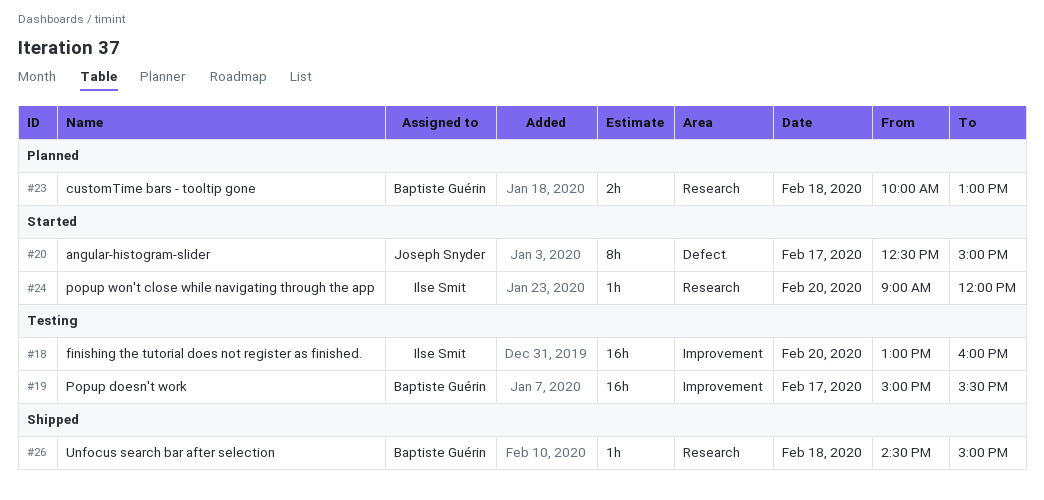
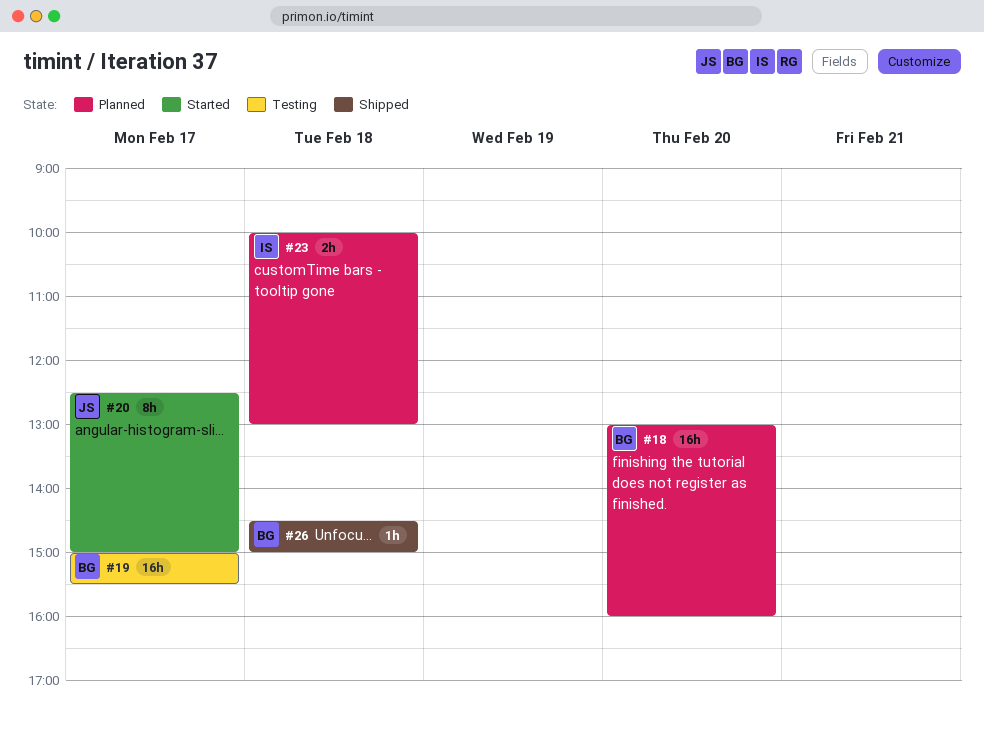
#18, status: Testing -> Planned
#18, owner: Ilse Smit -> Baptiste Guérin
#23, owner: Baptiste Guérin -> Ilse Smit
#24: present -> none

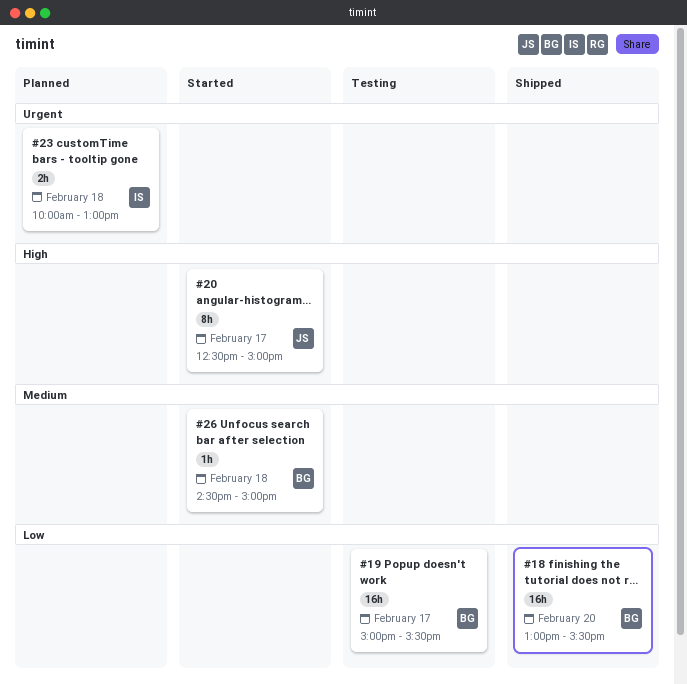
#18, status: Planned -> Shipped
#18, ends: 16:00 -> 15:30
#26, status: Shipped -> Started

